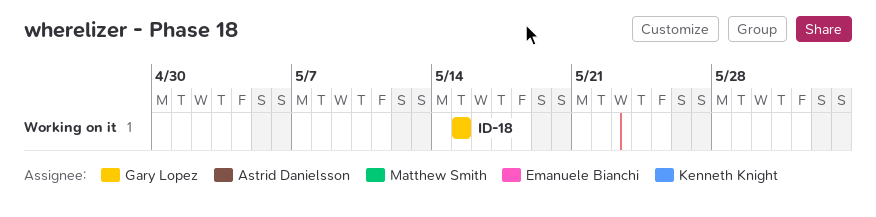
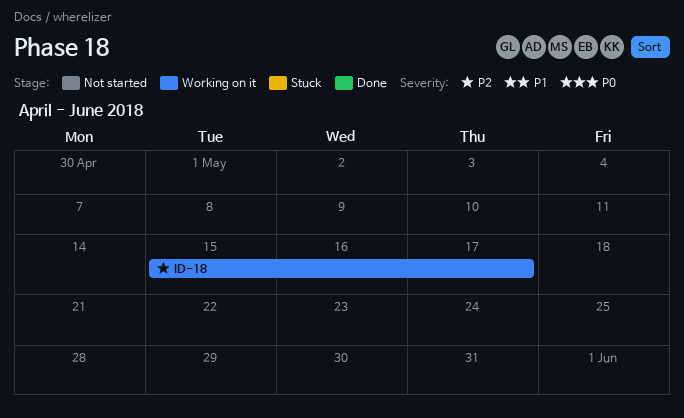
ID-18, due: May 15 -> May 17

